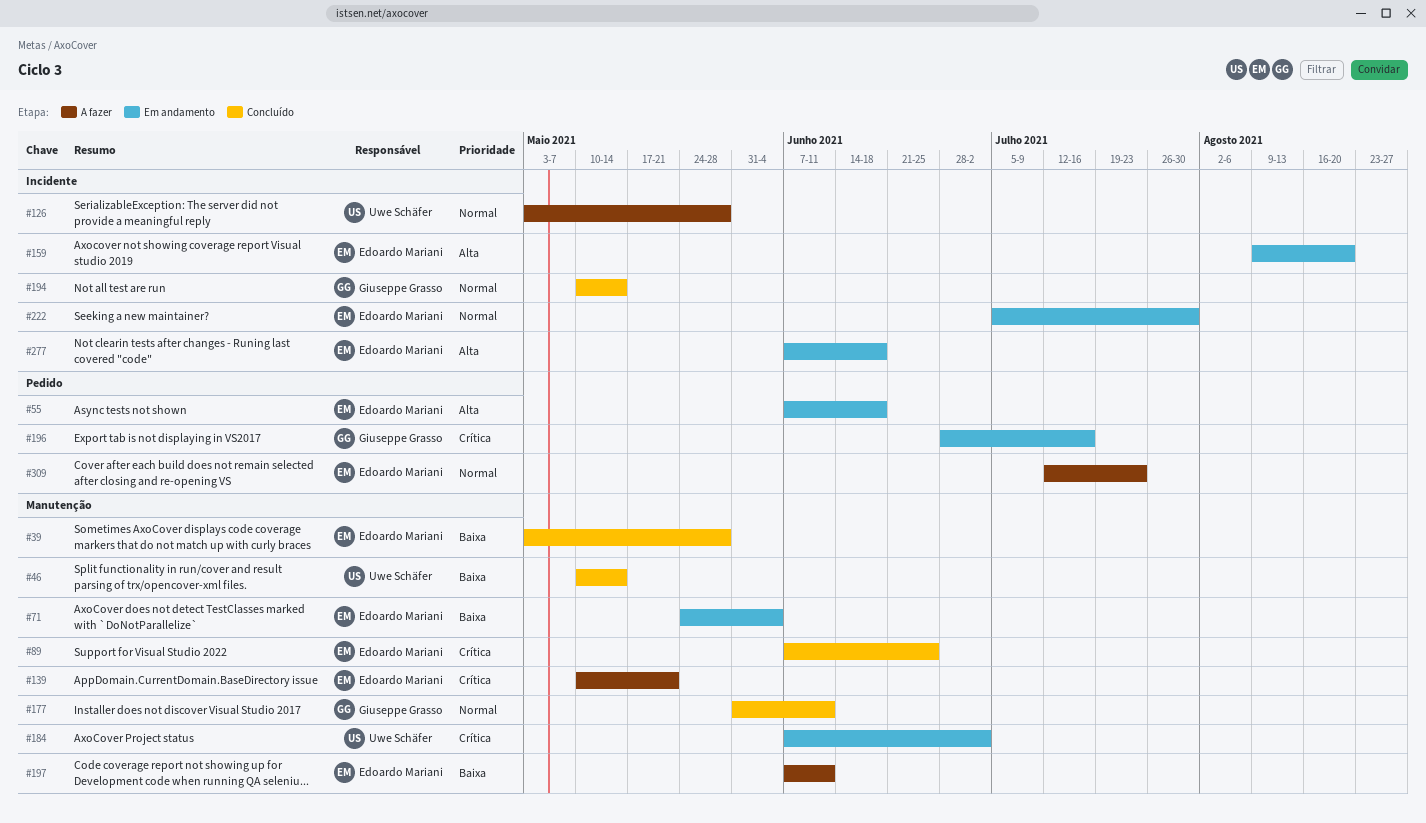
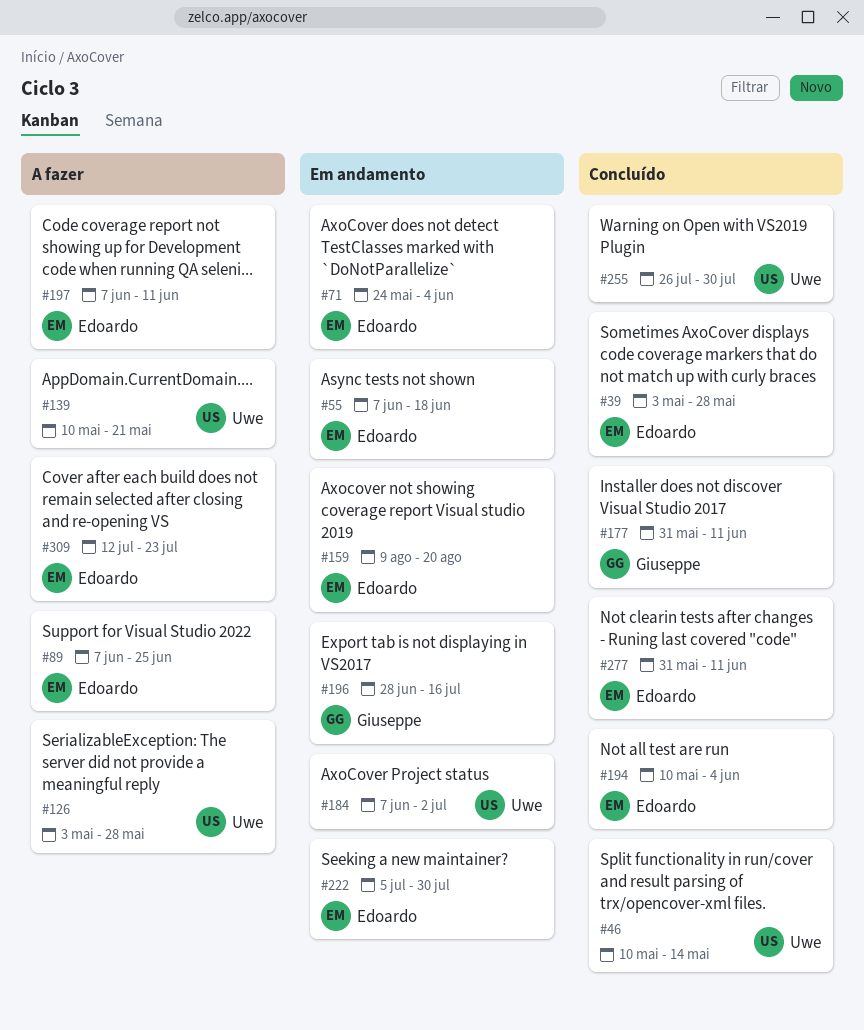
#89, status: Concluído -> A fazer
#139, owner: Edoardo Mariani -> Uwe Schäfer
#194, owner: Giuseppe Grasso -> Edoardo Mariani
#194, due: May 14 -> Jun 4
#255: none -> present
#277, status: Em andamento -> Concluído
#277, start: Jun 7 -> May 31
#277, due: Jun 18 -> Jun 11

